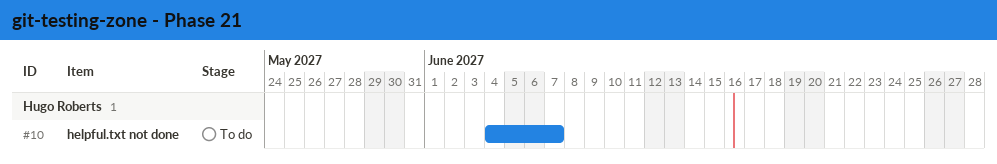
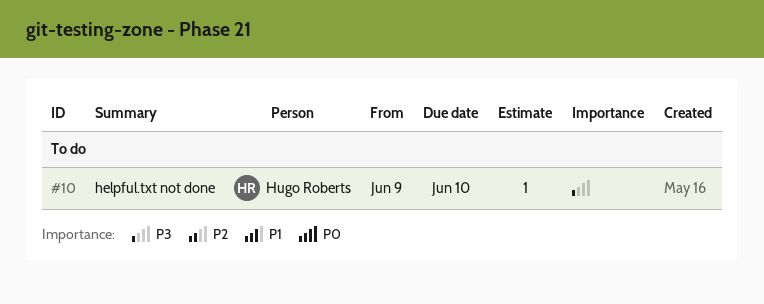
#10, start: Jun 4 -> Jun 9
#10, due: Jun 7 -> Jun 10

